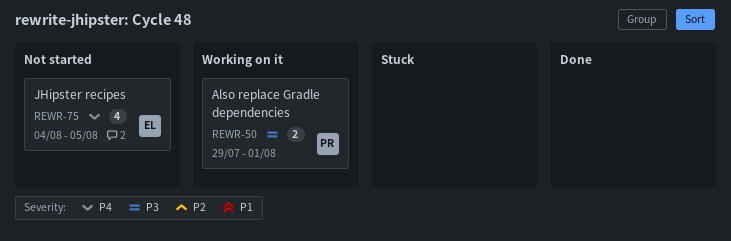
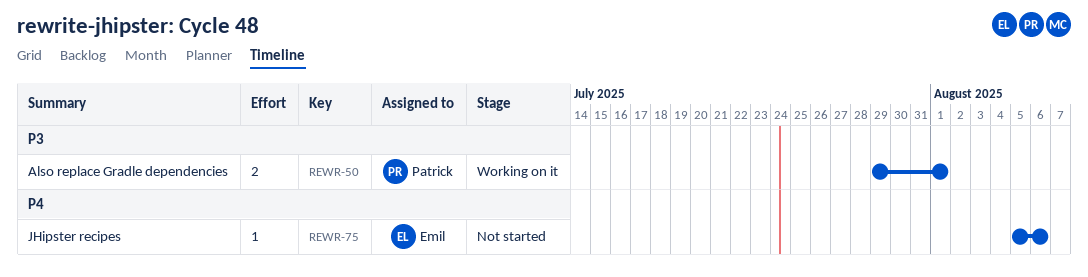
REWR-75, estimate: 4 -> 1
REWR-75, start: Aug 4 -> Aug 5
REWR-75, due: Aug 5 -> Aug 6

